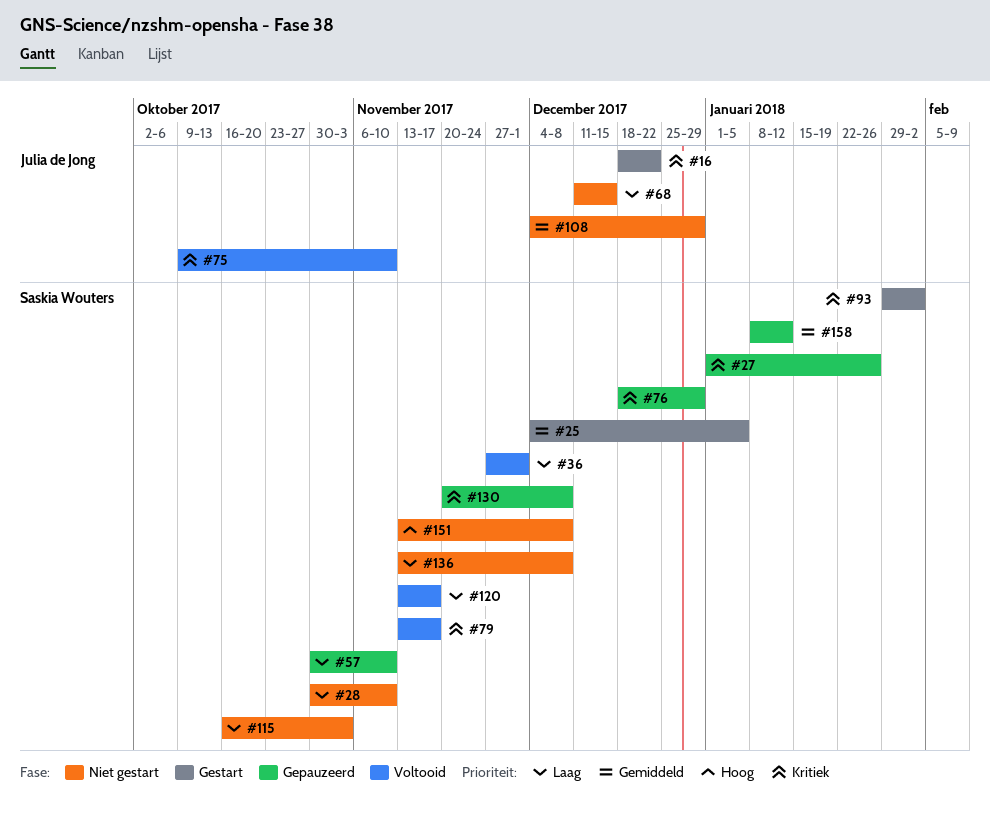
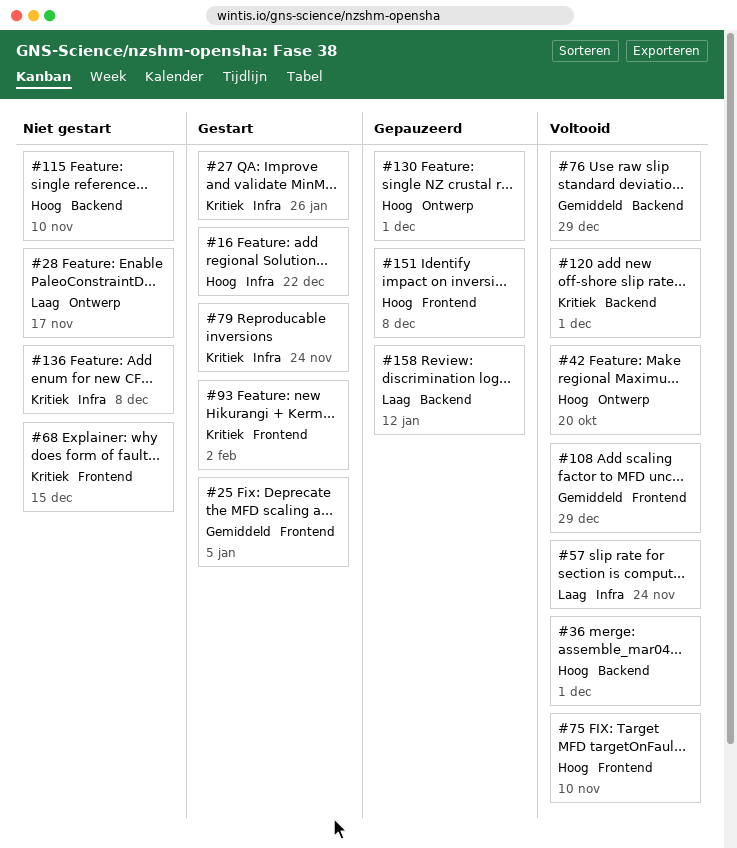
#16, priority: Kritiek -> Hoog
#27, status: Gepauzeerd -> Gestart
#28, due: Nov 10 -> Nov 17
#36, priority: Laag -> Hoog
#42: none -> present
#57, status: Gepauzeerd -> Voltooid
#57, due: Nov 10 -> Nov 24
#68, priority: Laag -> Kritiek
#75, priority: Kritiek -> Hoog
#76, status: Gepauzeerd -> Voltooid
#76, priority: Kritiek -> Gemiddeld
#79, status: Voltooid -> Gestart
#79, due: Nov 17 -> Nov 24
#108, status: Niet gestart -> Voltooid
#115, priority: Laag -> Hoog
#115, due: Nov 3 -> Nov 10
#120, priority: Laag -> Kritiek
#120, due: Nov 17 -> Dec 1
#130, priority: Kritiek -> Hoog
#130, due: Dec 8 -> Dec 1
#136, priority: Laag -> Kritiek
#151, status: Niet gestart -> Gepauzeerd
#158, priority: Gemiddeld -> Laag

